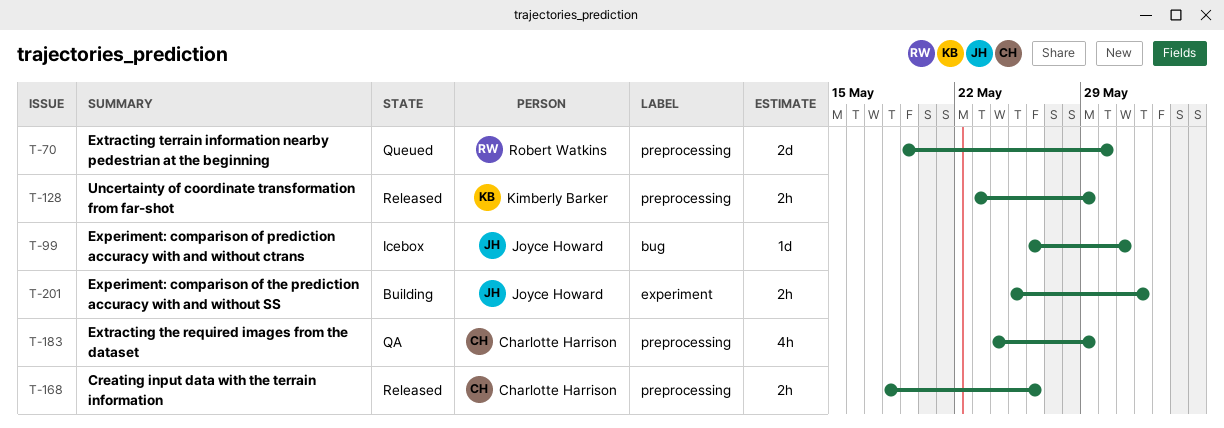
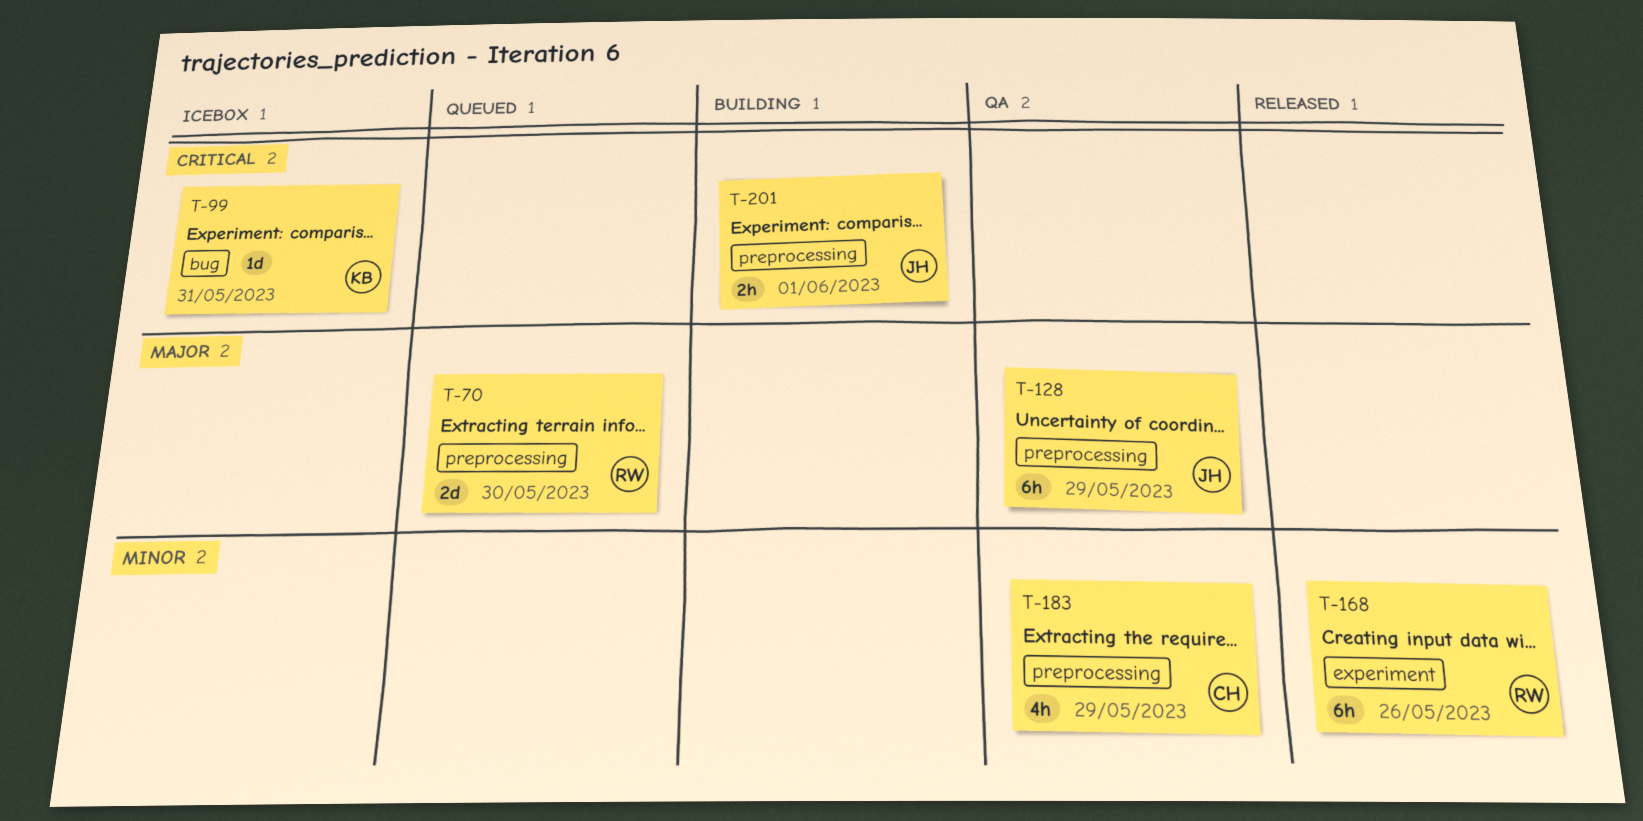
T-99, owner: Joyce Howard -> Kimberly Barker
T-128, status: Released -> QA
T-128, owner: Kimberly Barker -> Joyce Howard
T-128, estimate: 2h -> 6h
T-168, owner: Charlotte Harrison -> Robert Watkins
T-168, label: preprocessing -> experiment
T-168, estimate: 2h -> 6h
T-201, label: experiment -> preprocessing

